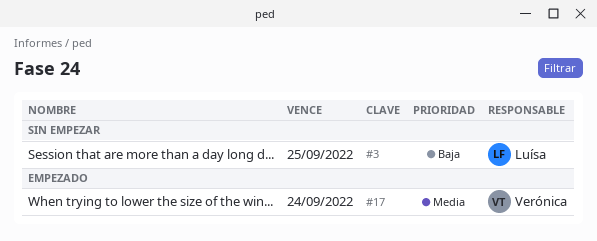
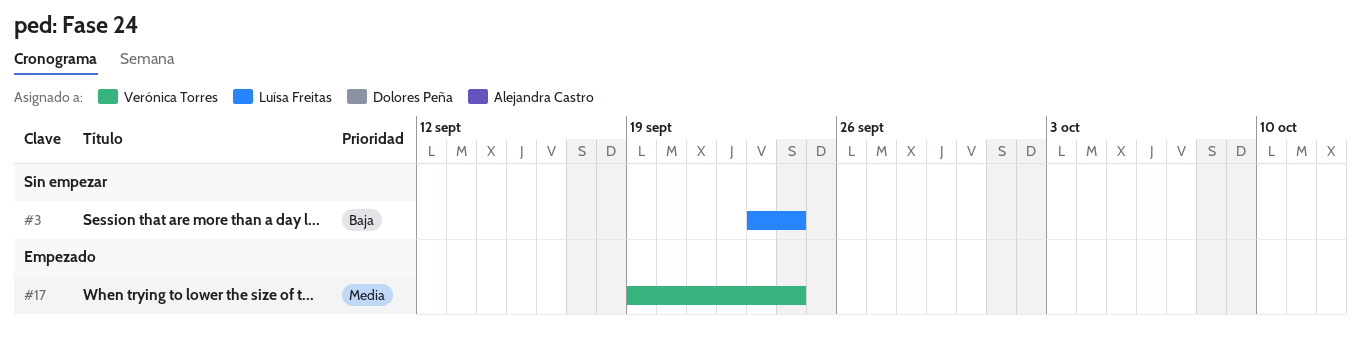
#3, due: Sep 25 -> Sep 24

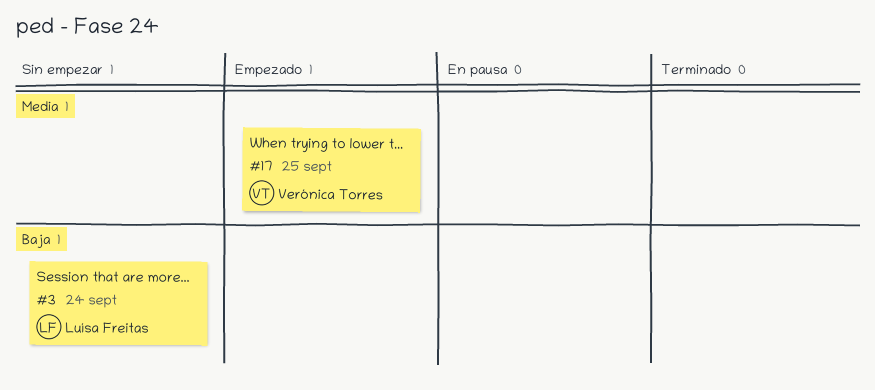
#17, due: Sep 24 -> Sep 25

